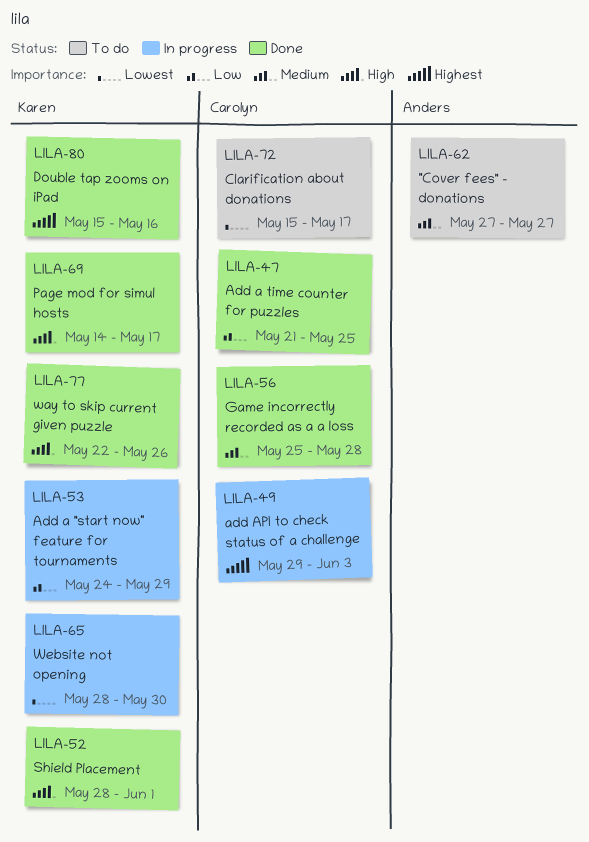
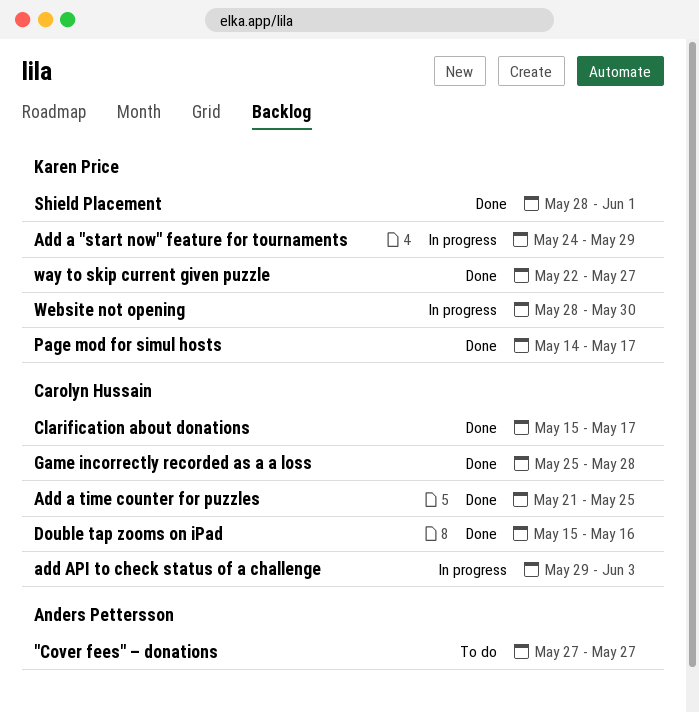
Clarification about donations, status: To do -> Done
Double tap zooms on iPad, owner: Karen Price -> Carolyn Hussain
way to skip current given puzzle, due: May 26 -> May 27

